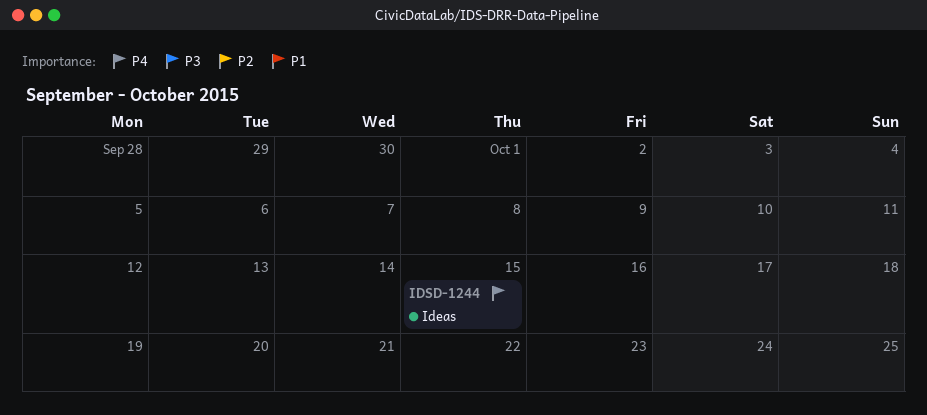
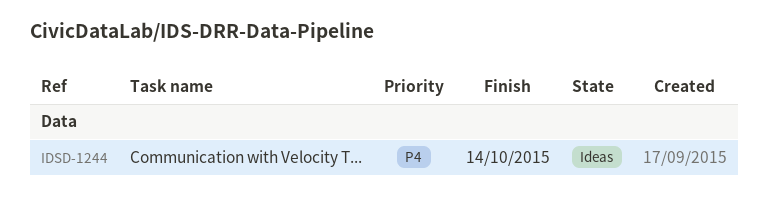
IDSD-1244, due: Oct 15 -> Oct 14

